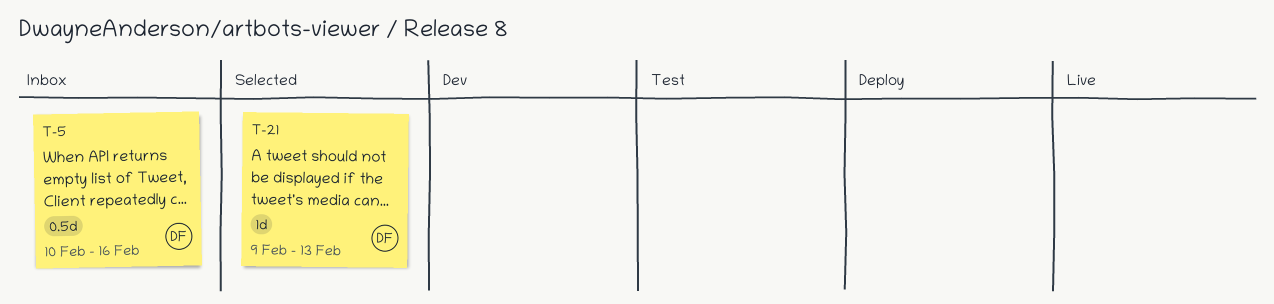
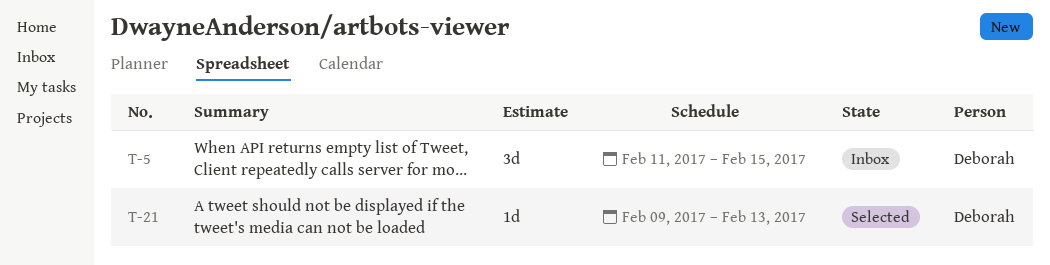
T-5, estimate: 0.5d -> 3d
T-5, start: Feb 10 -> Feb 11
T-5, due: Feb 16 -> Feb 15

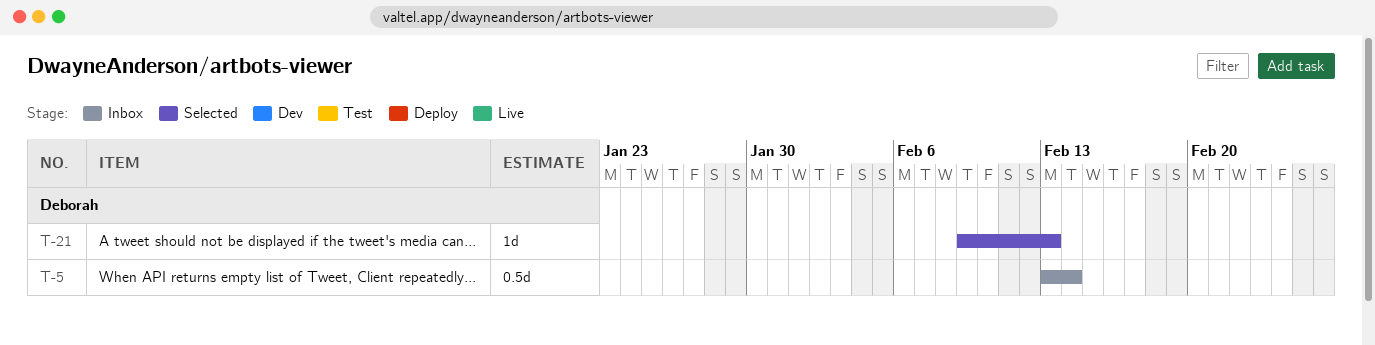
T-5, estimate: 3d -> 0.5d
T-5, start: Feb 11 -> Feb 13
T-5, due: Feb 15 -> Feb 14

